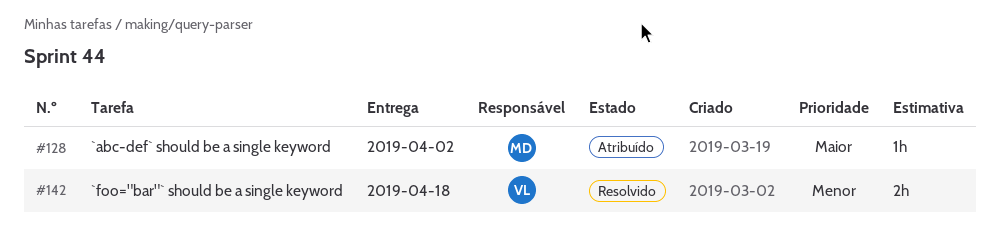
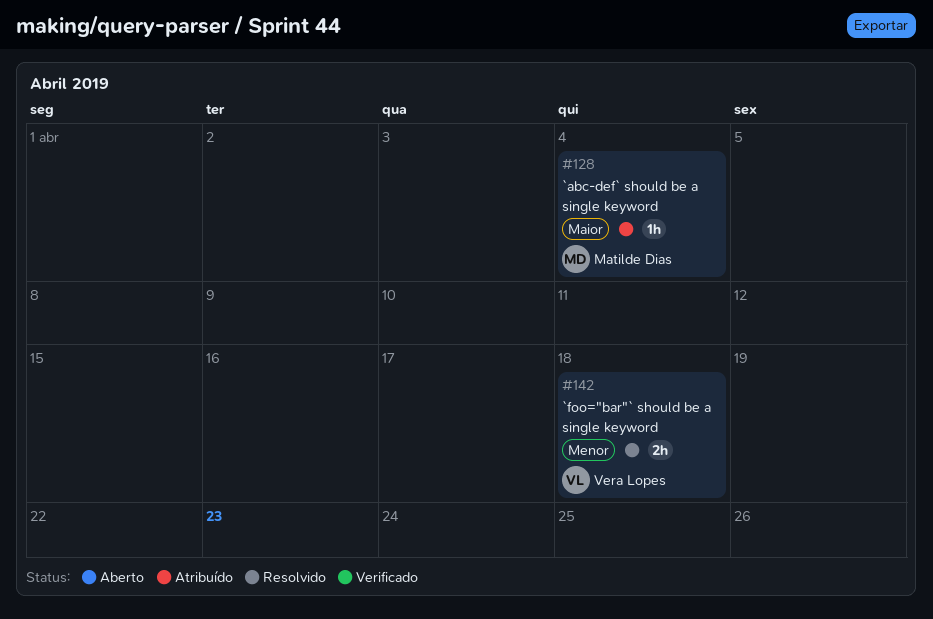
#128, due: Apr 2 -> Apr 4

